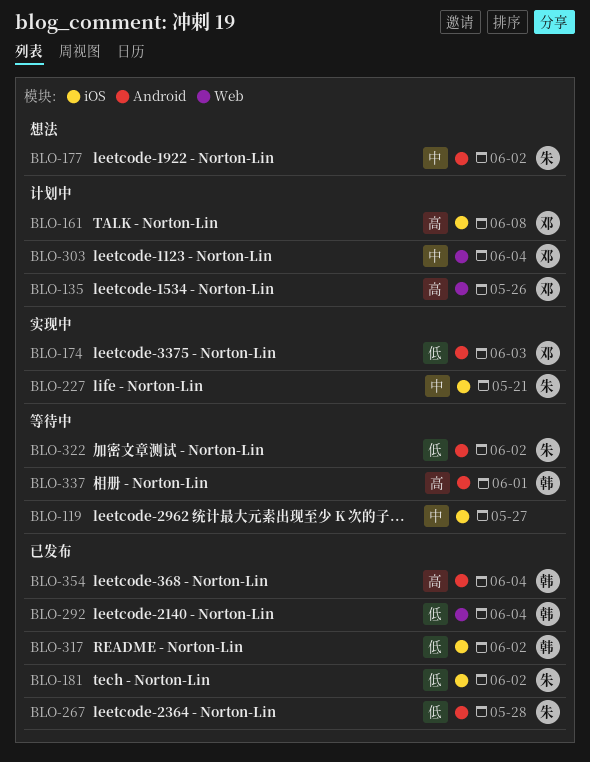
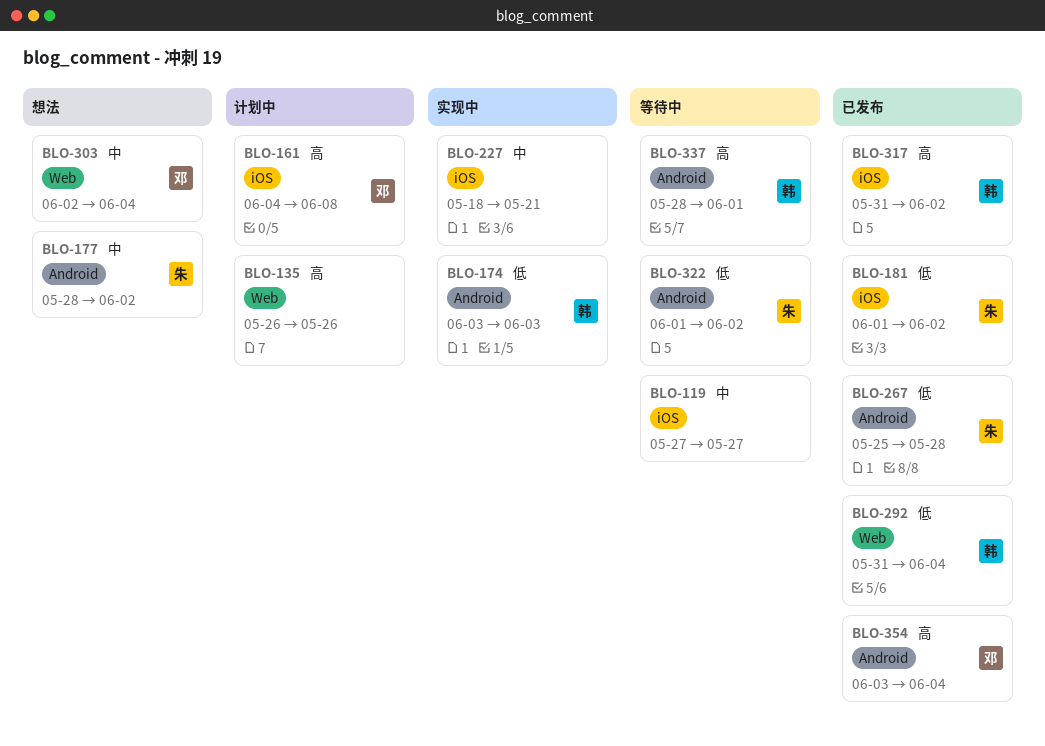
BLO-135, owner: 邓 -> none
BLO-174, owner: 邓 -> 韩
BLO-227, owner: 朱 -> none
BLO-303, status: 计划中 -> 想法
BLO-317, priority: 低 -> 高
BLO-354, owner: 韩 -> 邓

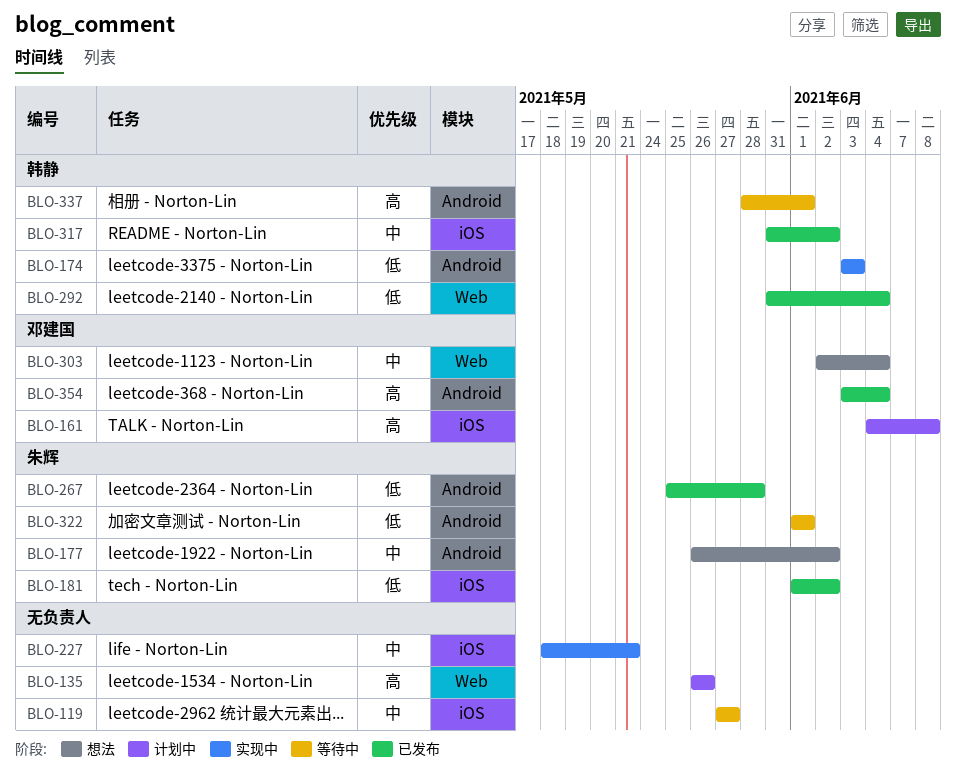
BLO-177, start: May 28 -> May 26
BLO-317, priority: 高 -> 中
BLO-322, due: Jun 2 -> Jun 1

